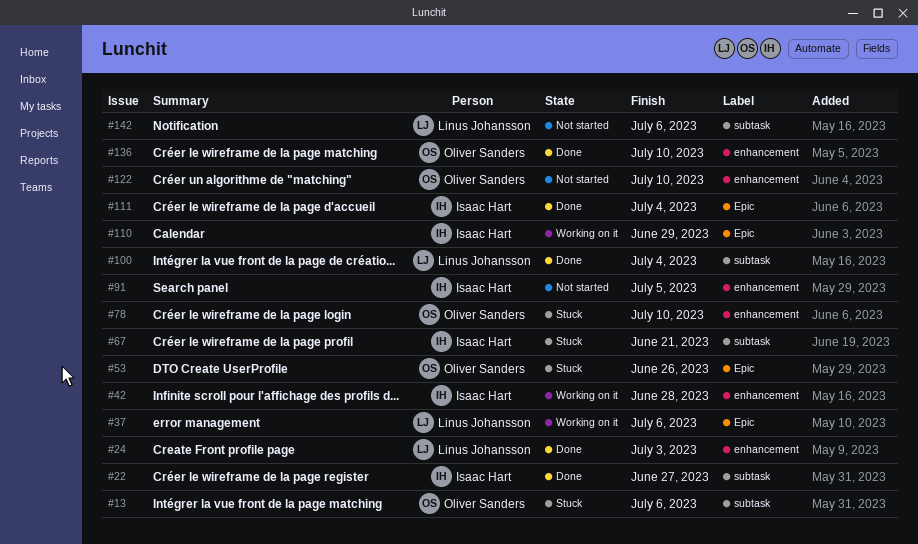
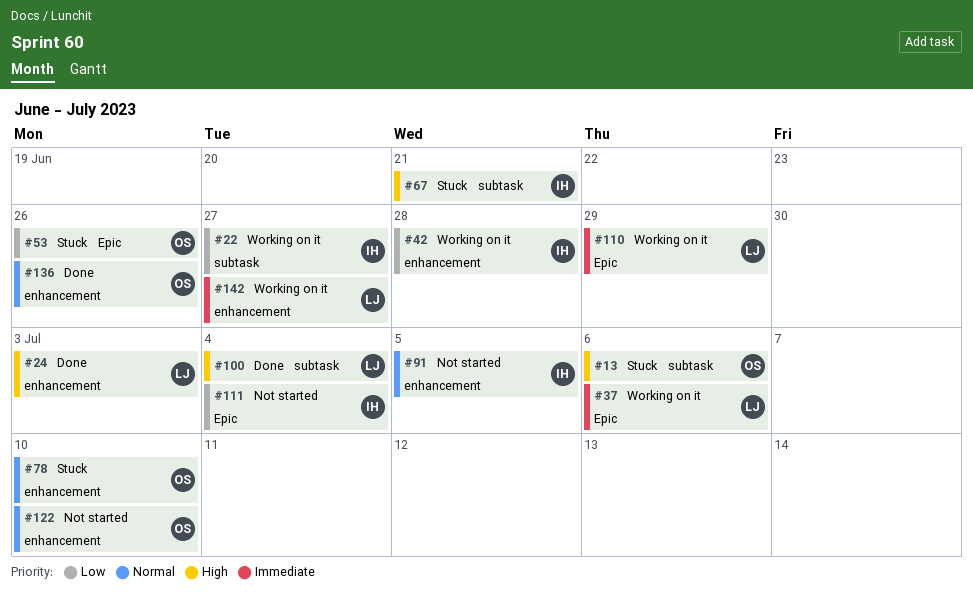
#22, status: Done -> Working on it
#110, owner: Isaac Hart -> Linus Johansson
#111, status: Done -> Not started
#136, due: Jul 10 -> Jun 26
#142, status: Not started -> Working on it
#142, label: subtask -> enhancement
#142, due: Jul 6 -> Jun 27

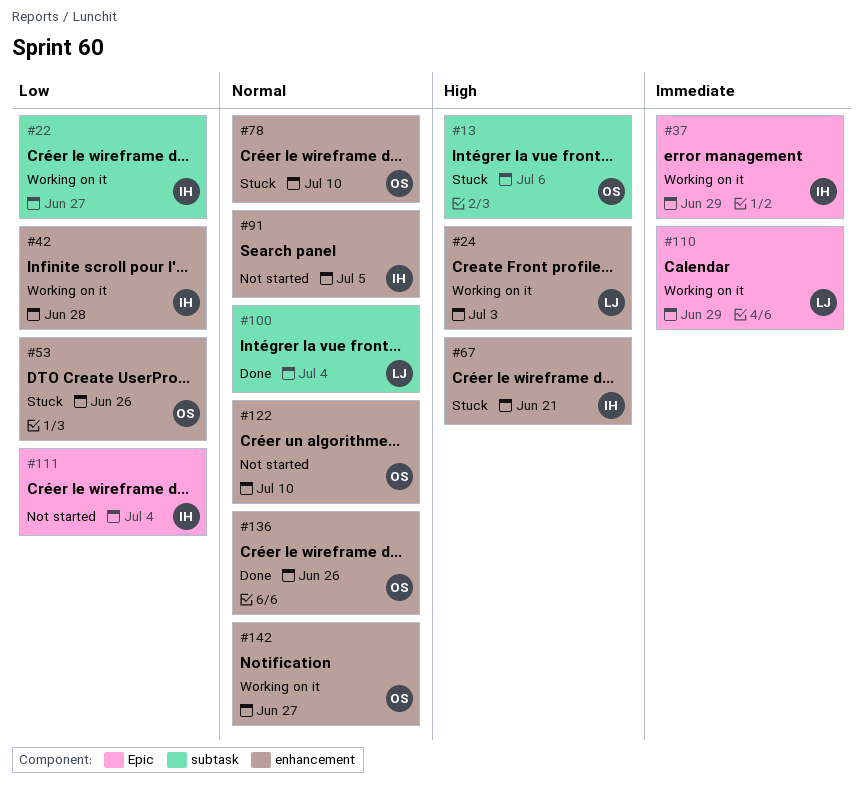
#24, status: Done -> Working on it
#37, owner: LJ -> IH
#37, due: Jul 6 -> Jun 29
#53, label: Epic -> enhancement
#67, label: subtask -> enhancement
#100, priority: High -> Normal
#142, owner: LJ -> OS
#142, priority: Immediate -> Normal

